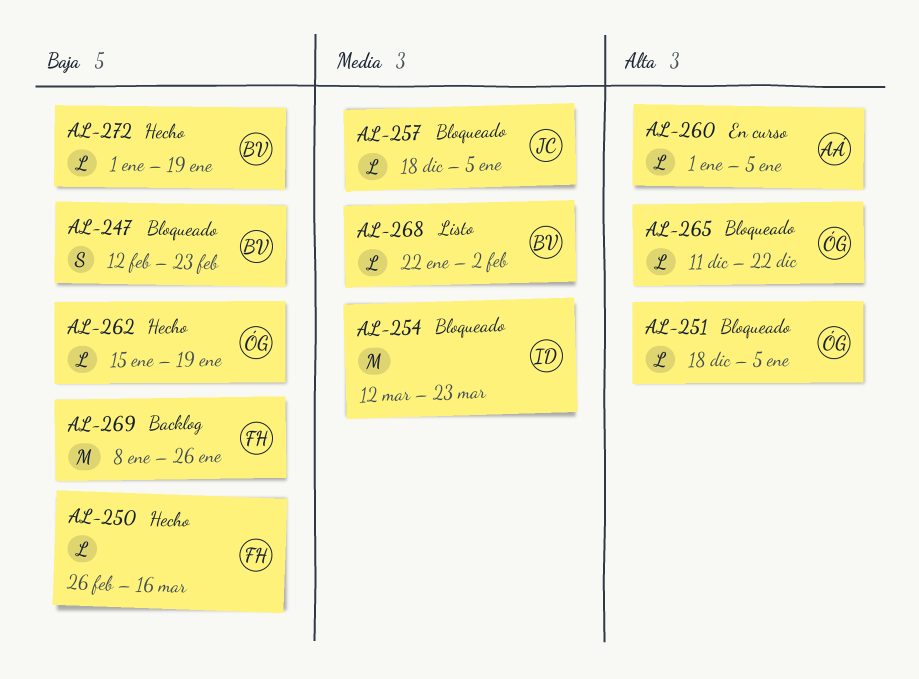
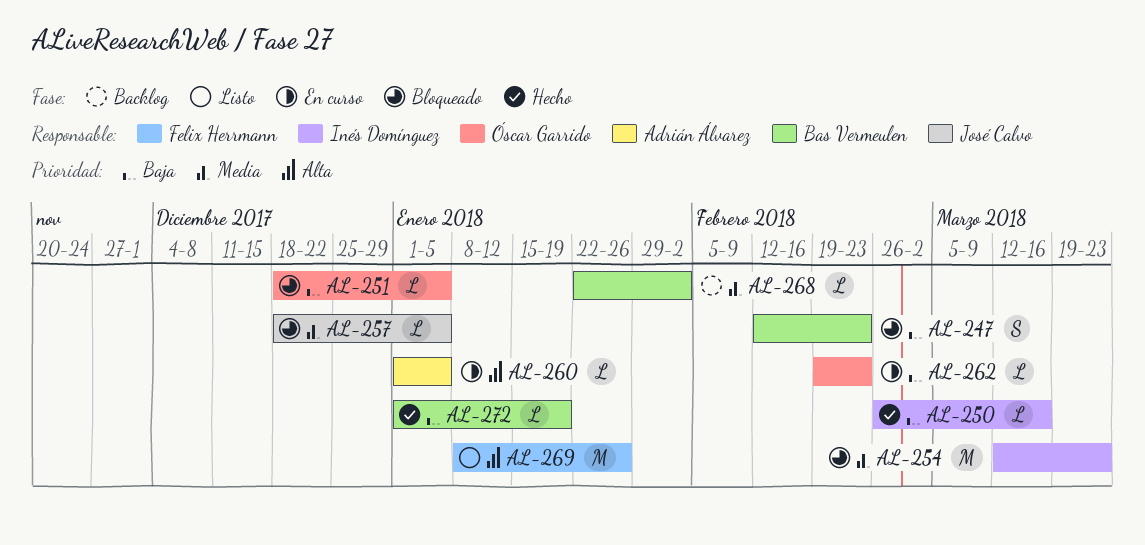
AL-250, owner: Felix Herrmann -> Inés Domínguez
AL-251, priority: Alta -> Baja
AL-262, status: Hecho -> En curso
AL-262, start: Jan 15 -> Feb 19
AL-262, due: Jan 19 -> Feb 23
AL-265: present -> none
AL-268, status: Listo -> Backlog
AL-269, status: Backlog -> Listo
AL-269, priority: Baja -> Alta

